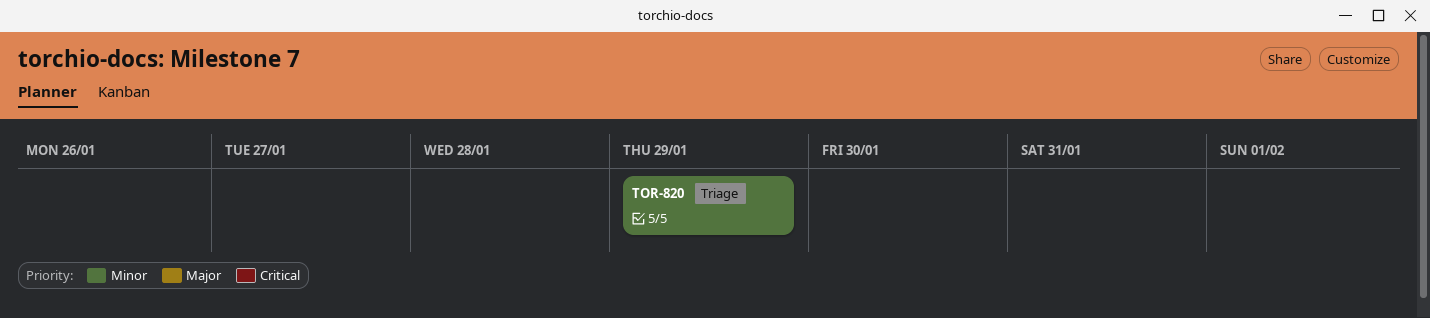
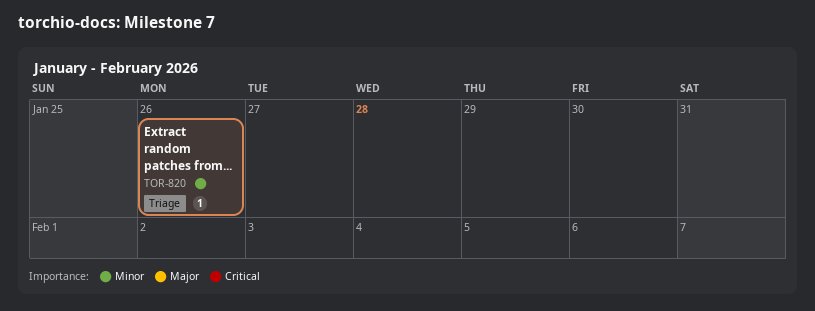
TOR-820, due: Jan 29 -> Jan 26

